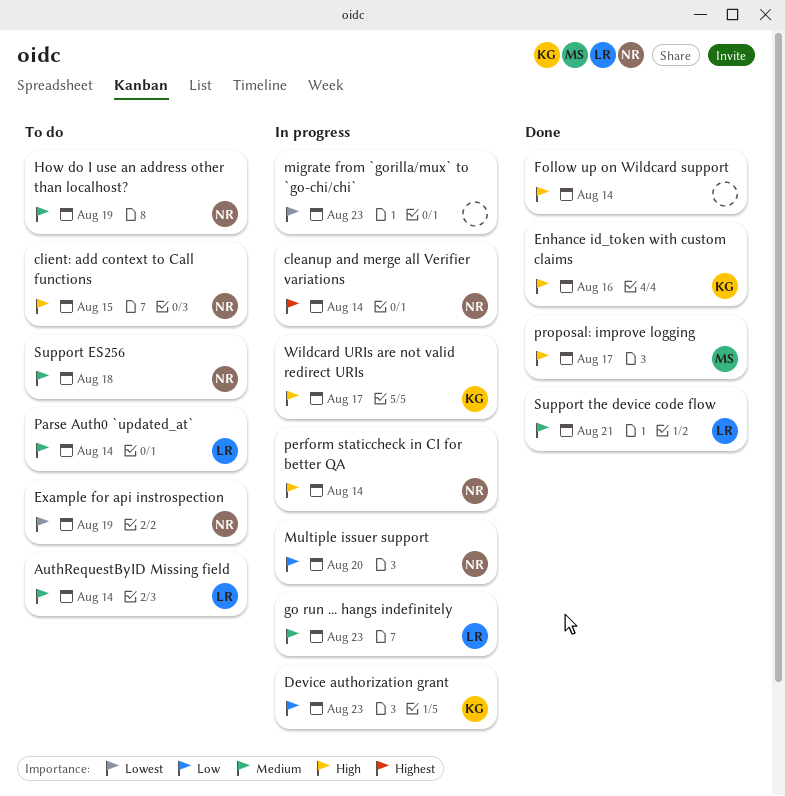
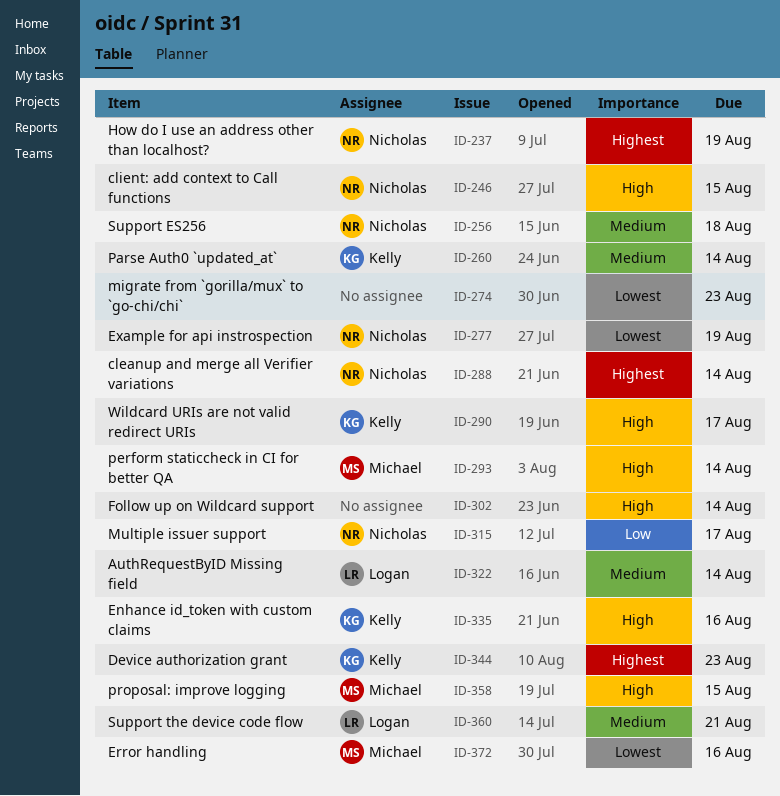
Device authorization grant, priority: Low -> Highest
Error handling: none -> present
go run ... hangs indefinitely: present -> none
How do I use an address other than localhost?, priority: Medium -> Highest
Multiple issuer support, due: Aug 20 -> Aug 17
Parse Auth0 `updated_at`, owner: Logan -> Kelly
perform staticcheck in CI for better QA, owner: Nicholas -> Michael
proposal: improve logging, due: Aug 17 -> Aug 15

